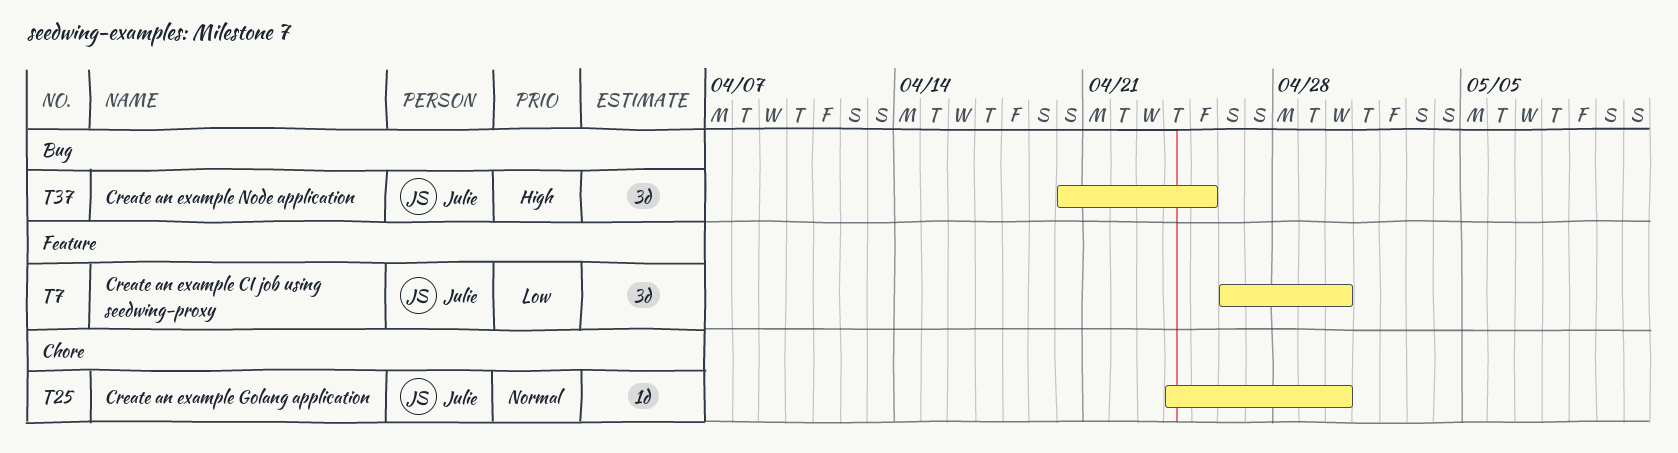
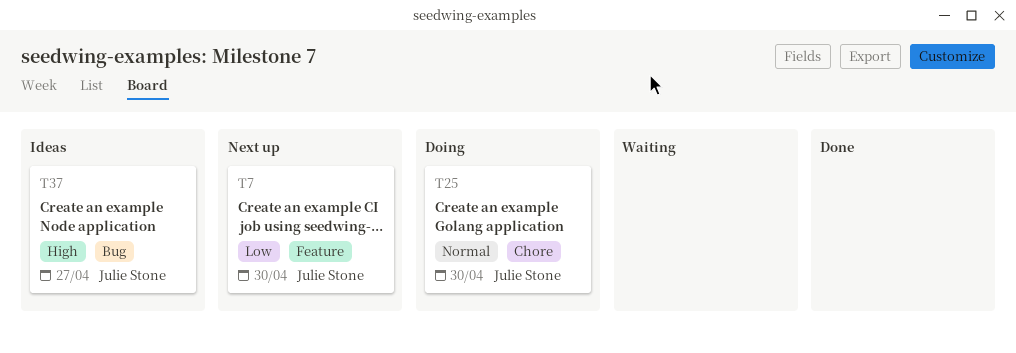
T37, due: Apr 25 -> Apr 27

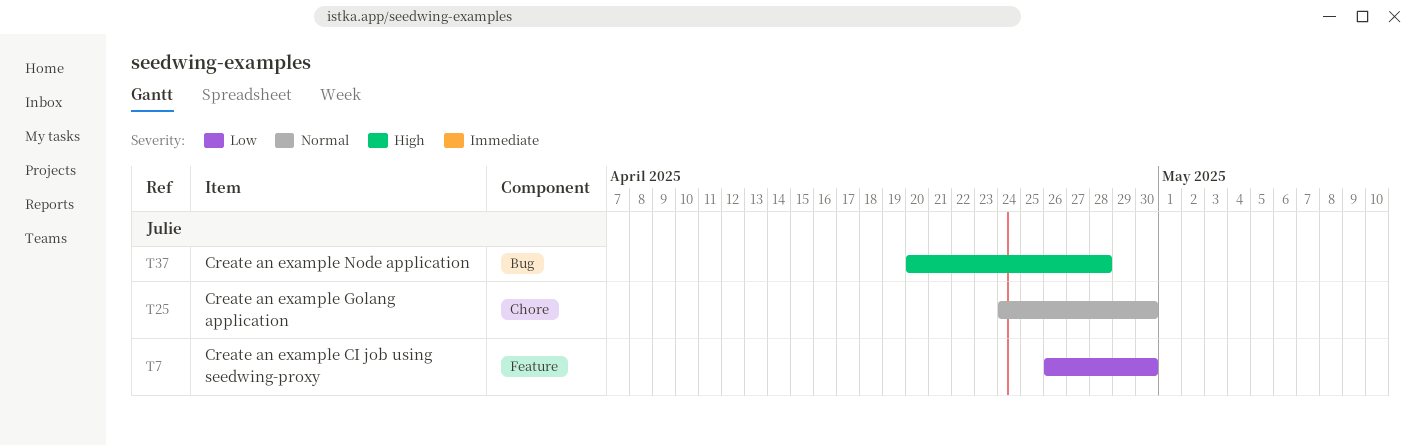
T37, due: Apr 27 -> Apr 28

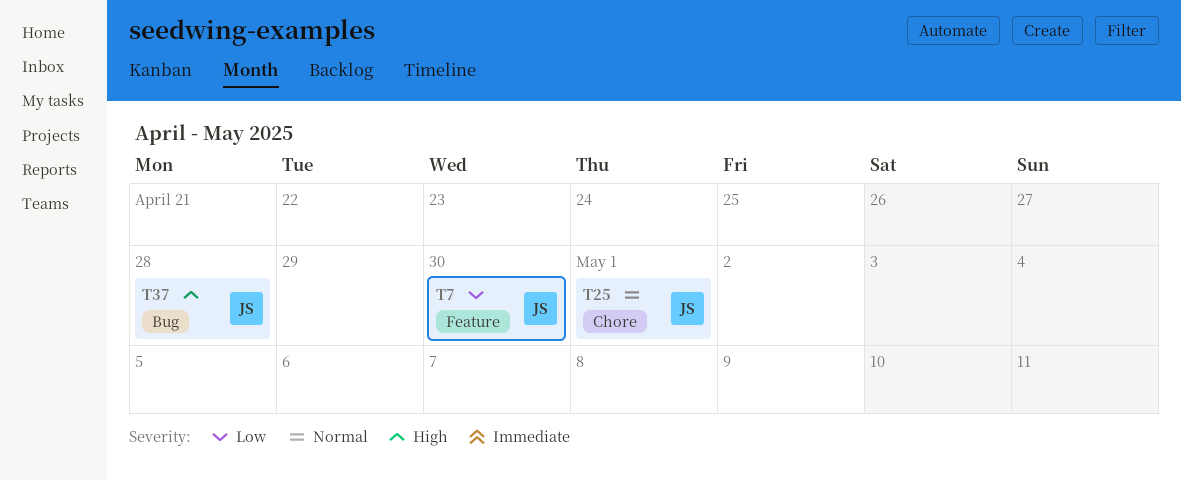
T25, due: Apr 30 -> May 1

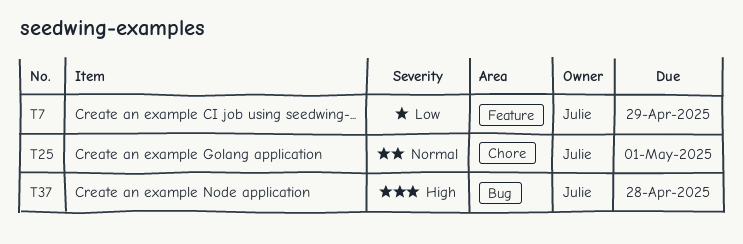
T7, due: Apr 30 -> Apr 29

